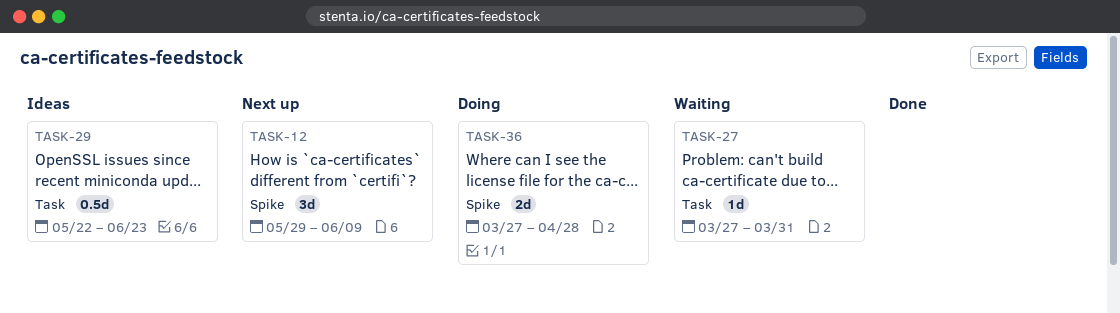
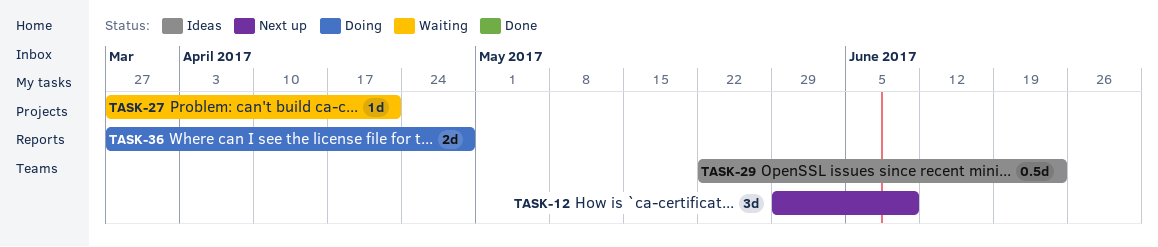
TASK-27, due: Mar 31 -> Apr 21

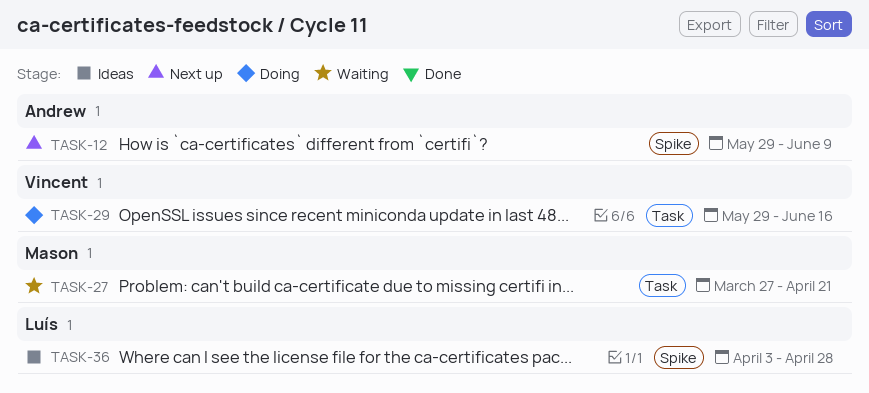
TASK-29, status: Ideas -> Doing
TASK-29, start: May 22 -> May 29
TASK-29, due: Jun 23 -> Jun 16
TASK-36, status: Doing -> Ideas
TASK-36, start: Mar 27 -> Apr 3

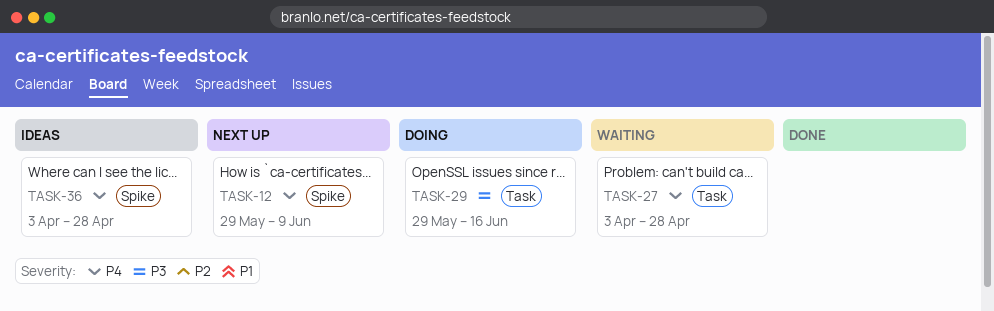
TASK-27, start: Mar 27 -> Apr 3
TASK-27, due: Apr 21 -> Apr 28

